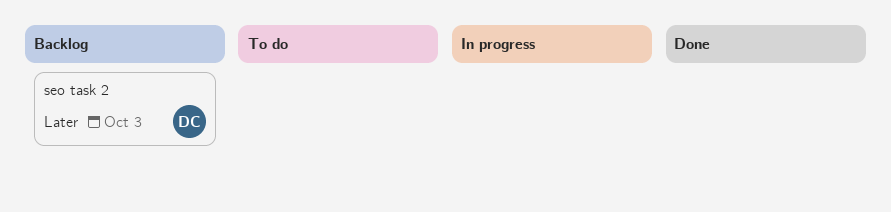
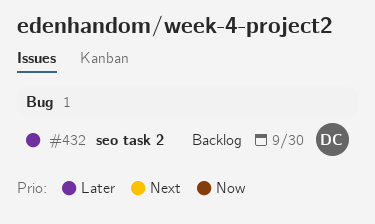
seo task 2, due: Oct 3 -> Sep 30

